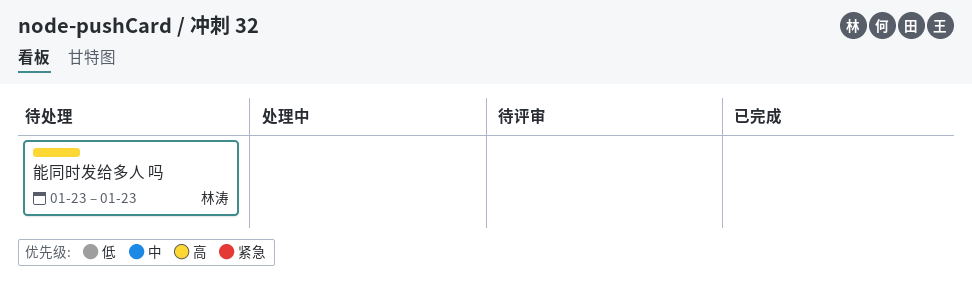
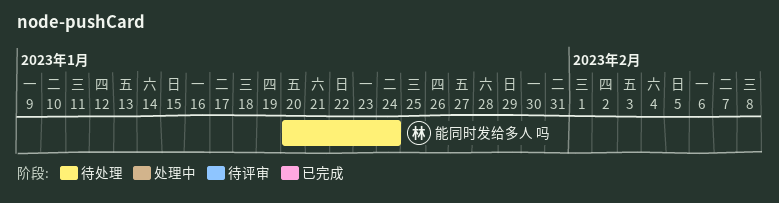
能同时发给多人 吗, start: Jan 23 -> Jan 20
能同时发给多人 吗, due: Jan 23 -> Jan 24

